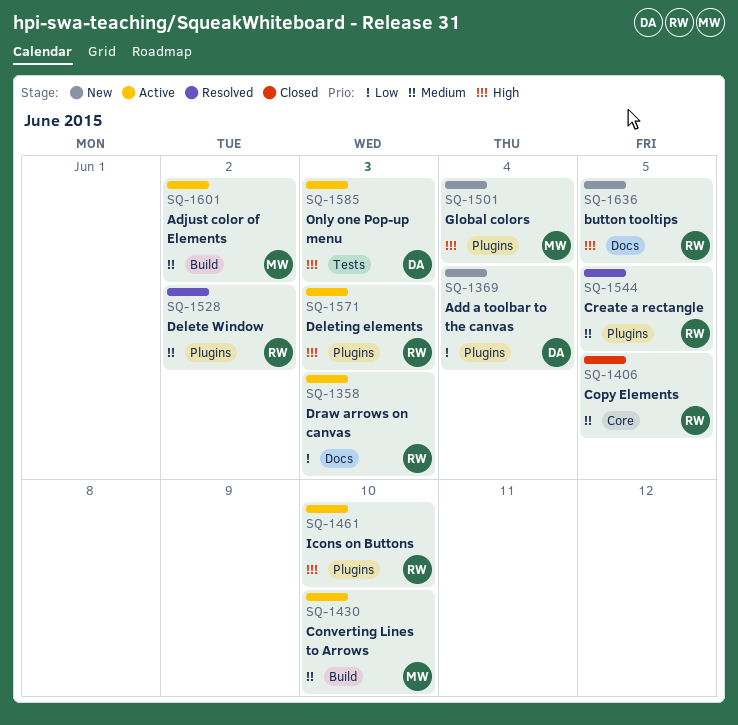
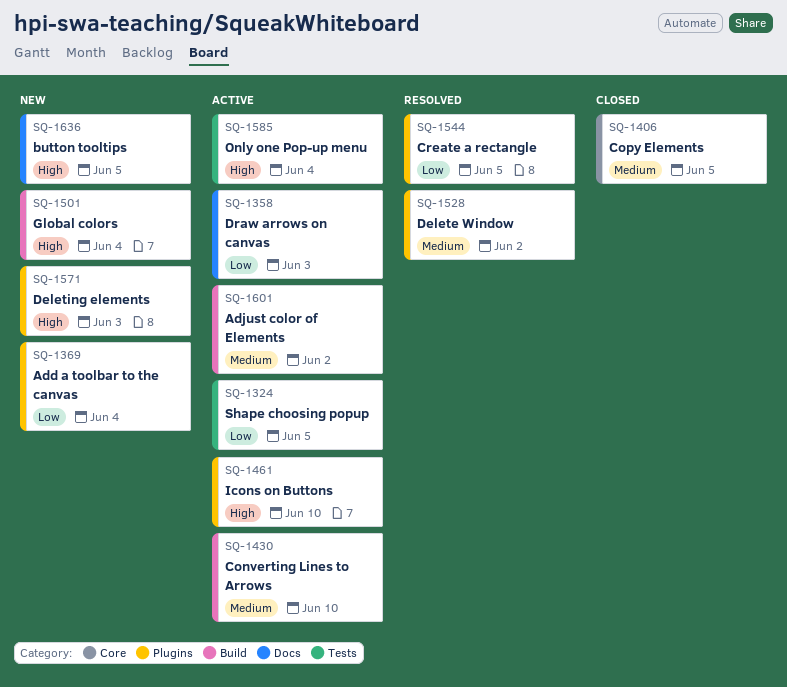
SQ-1324: none -> present
SQ-1501, label: Plugins -> Build
SQ-1544, priority: Medium -> Low
SQ-1571, status: Active -> New
SQ-1585, due: Jun 3 -> Jun 4

